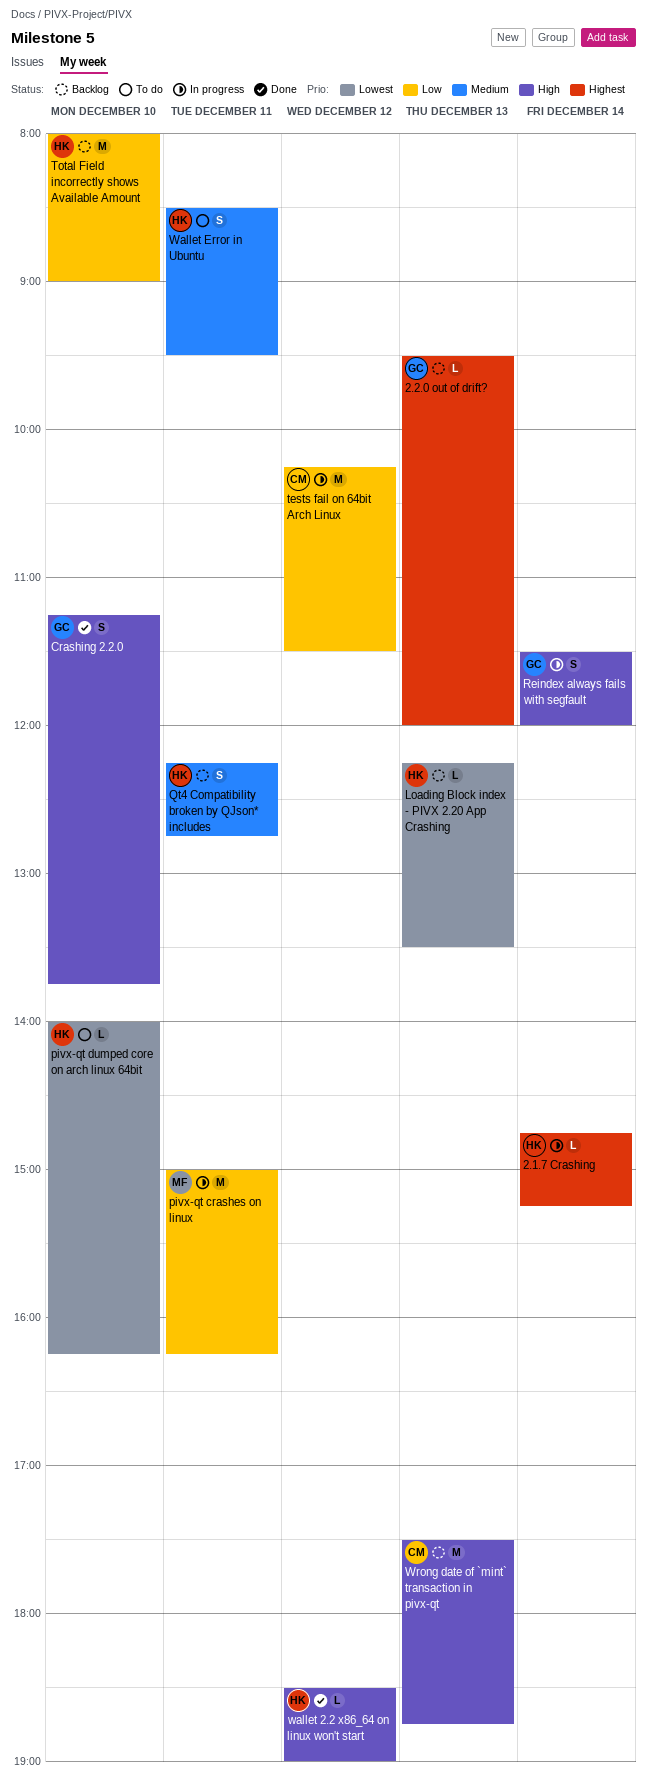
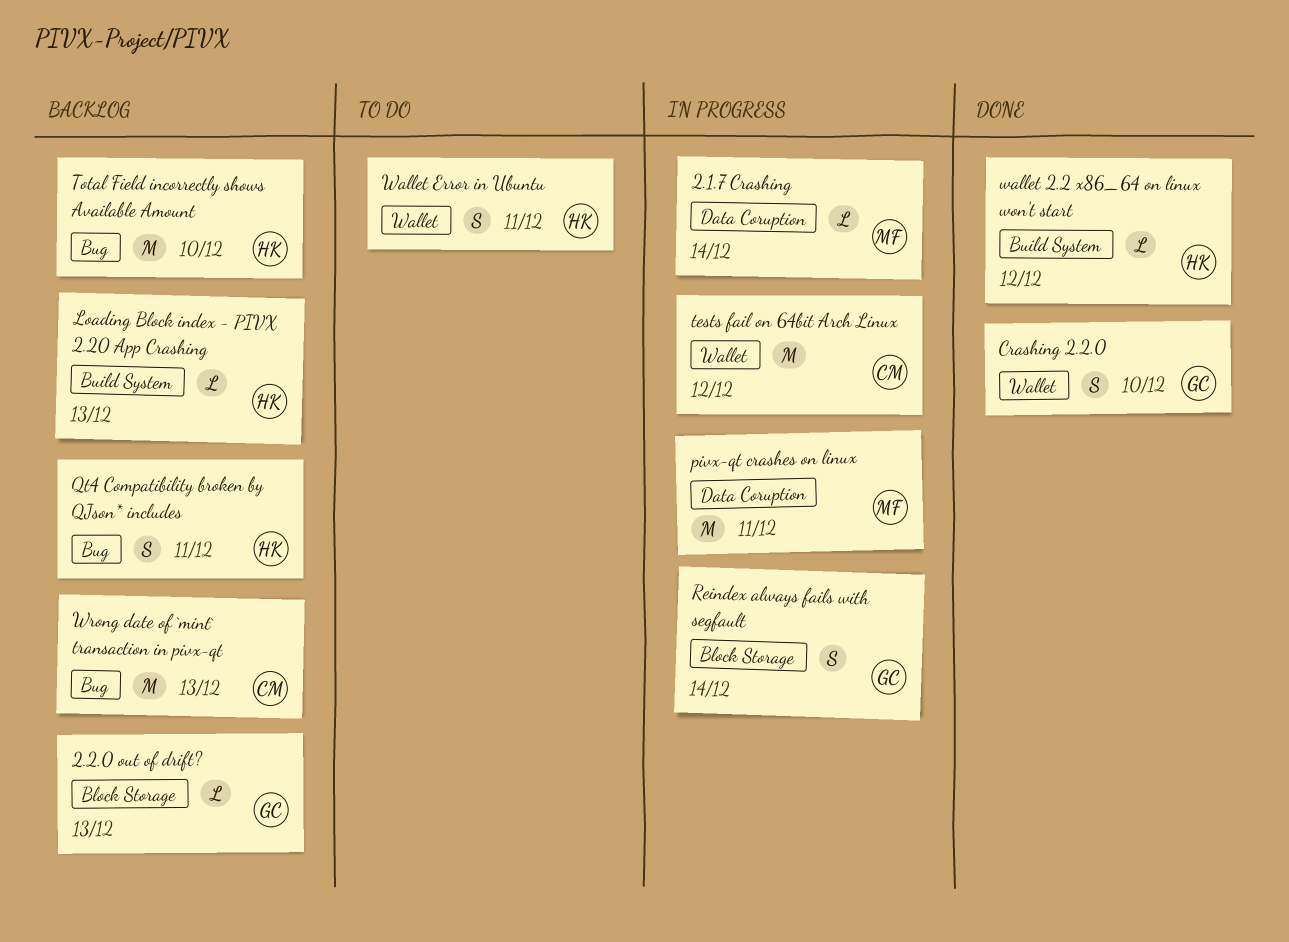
2.1.7 Crashing, owner: HK -> MF
pivx-qt dumped core on arch linux 64bit: present -> none

